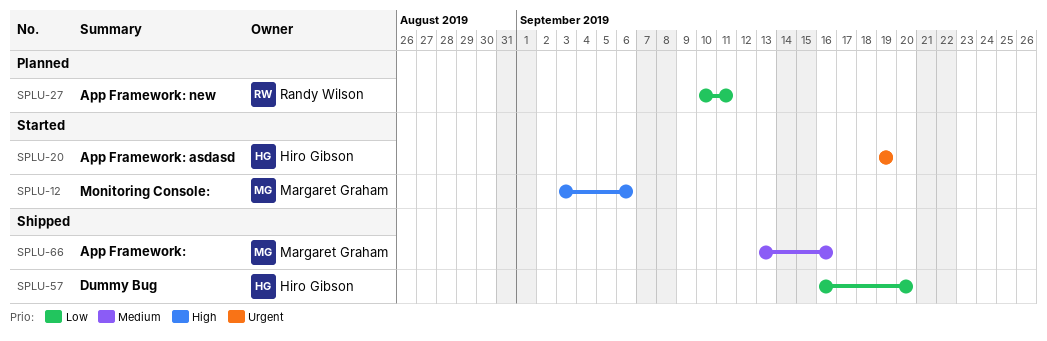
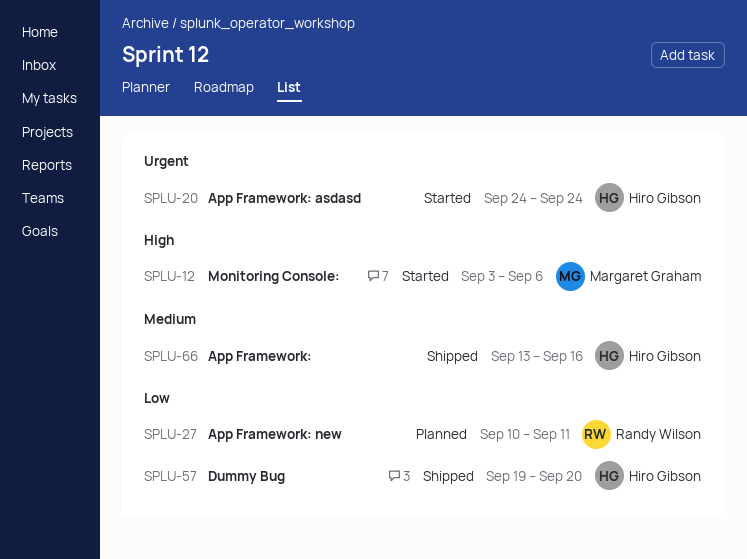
SPLU-20, start: Sep 19 -> Sep 24
SPLU-20, due: Sep 19 -> Sep 24
SPLU-57, start: Sep 16 -> Sep 19
SPLU-66, owner: Margaret Graham -> Hiro Gibson

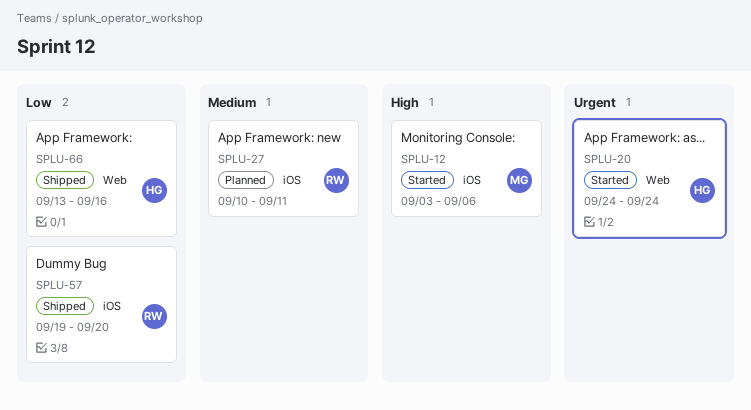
SPLU-27, priority: Low -> Medium
SPLU-57, owner: Hiro Gibson -> Randy Wilson
SPLU-66, priority: Medium -> Low

